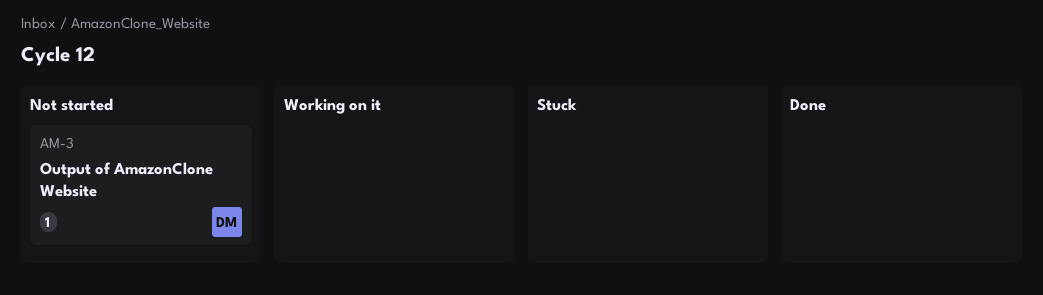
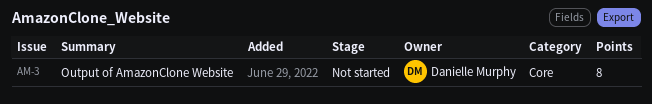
AM-3, estimate: 1 -> 8

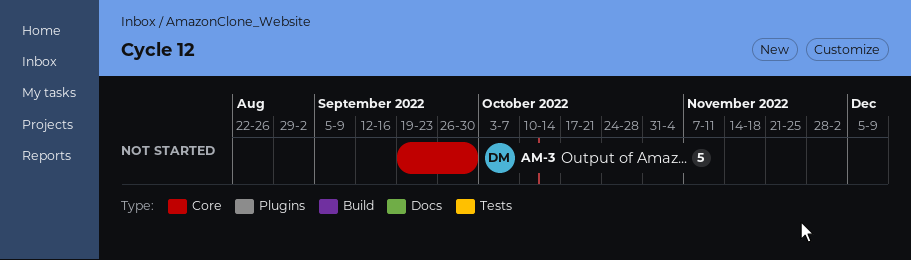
AM-3, estimate: 8 -> 5

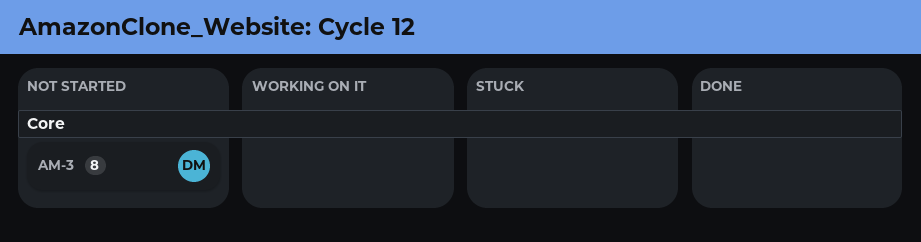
AM-3, estimate: 5 -> 8

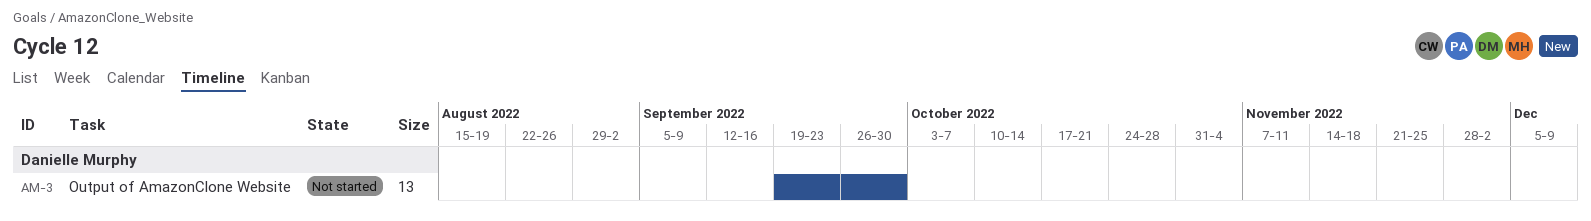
AM-3, estimate: 8 -> 13

